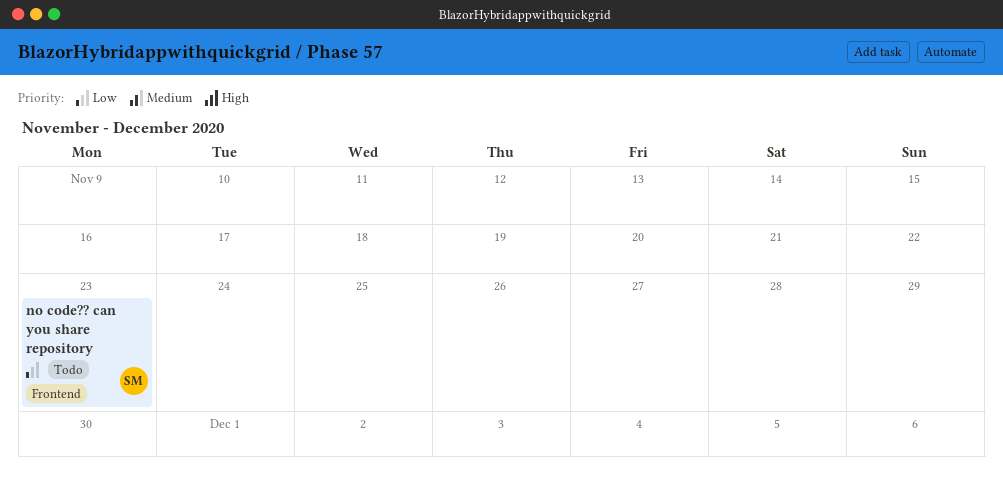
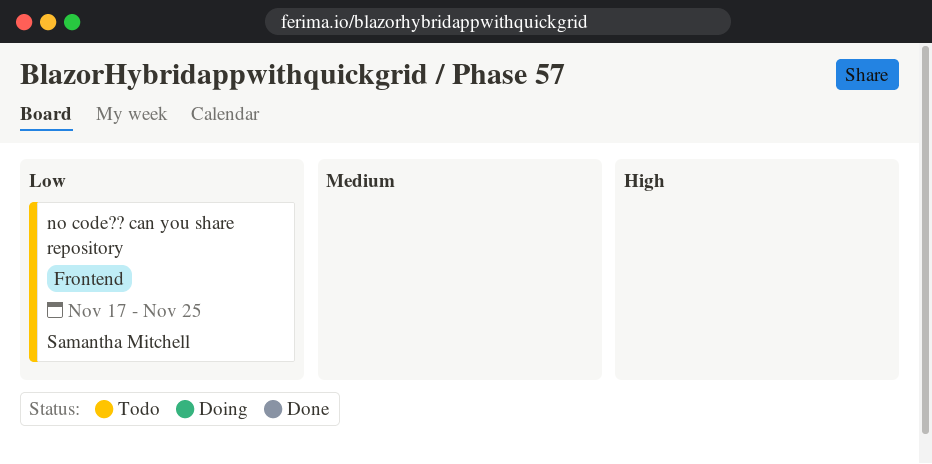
no code?? can you share repository, due: Nov 23 -> Nov 25

